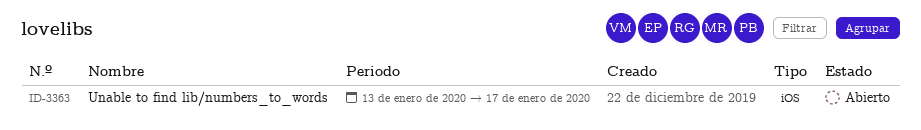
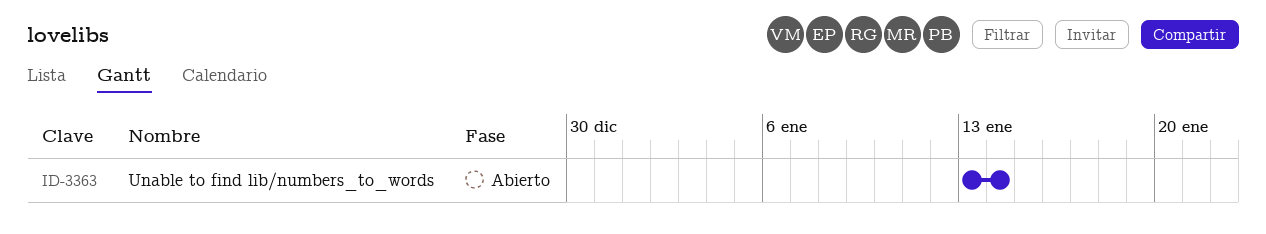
ID-3363, due: Jan 17 -> Jan 14

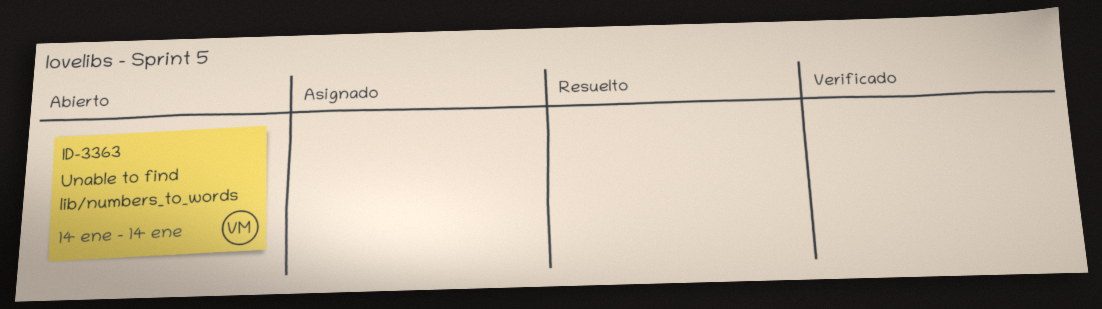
ID-3363, start: Jan 13 -> Jan 14

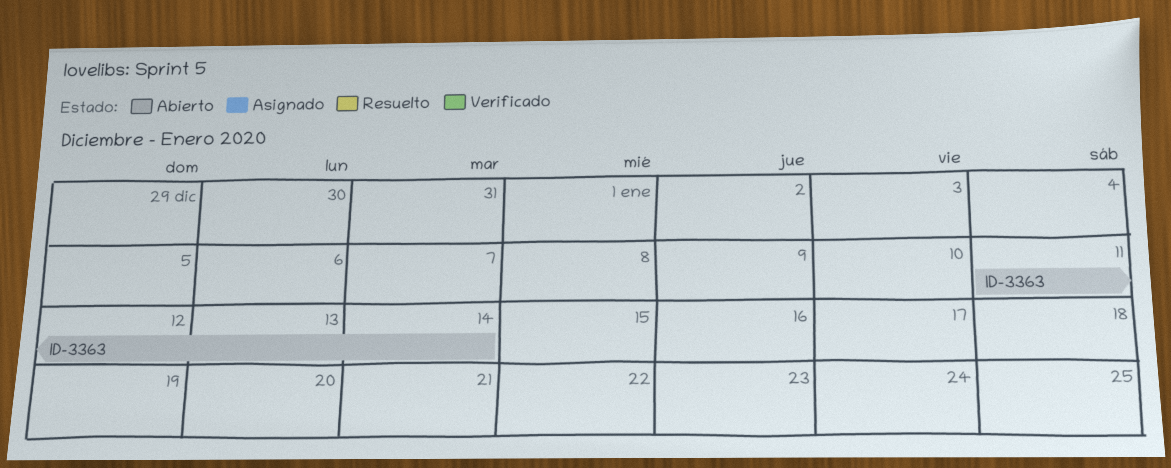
ID-3363, start: Jan 14 -> Jan 11

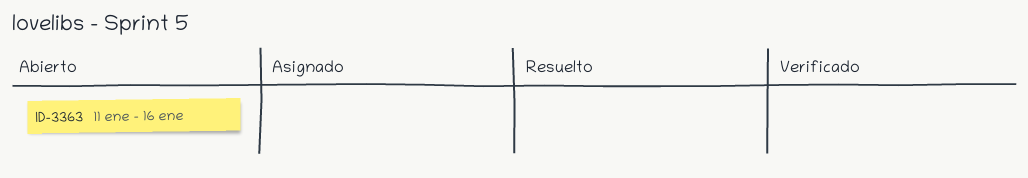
ID-3363, due: Jan 14 -> Jan 16

